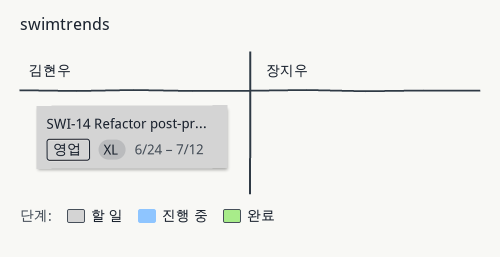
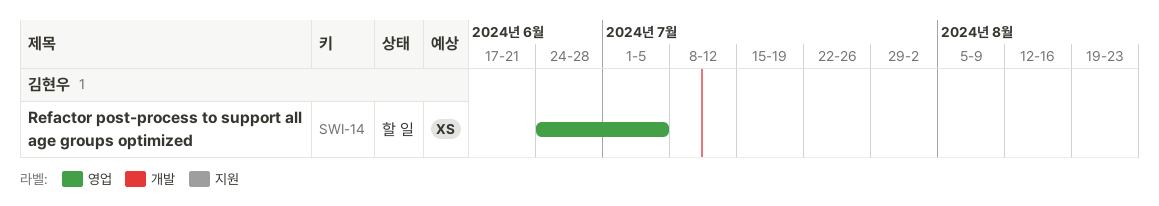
SWI-14, estimate: XL -> XS
SWI-14, due: Jul 12 -> Jul 5

